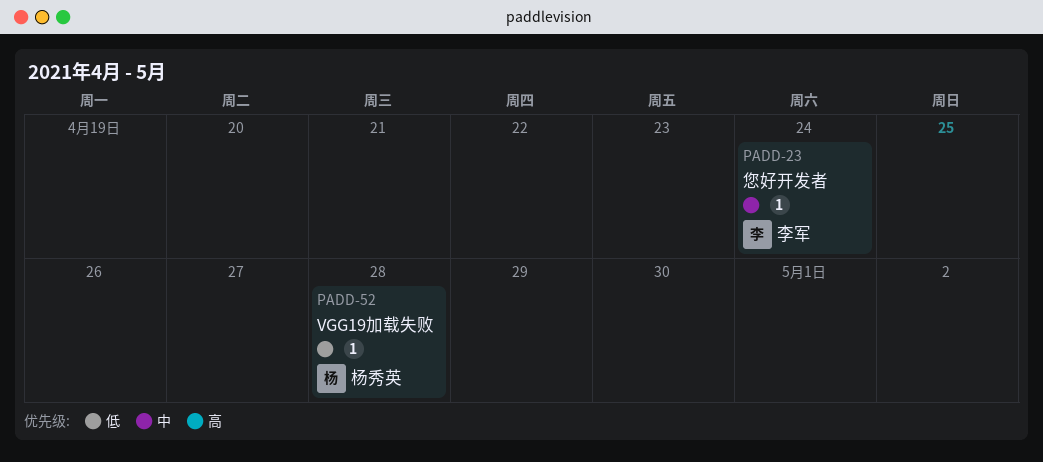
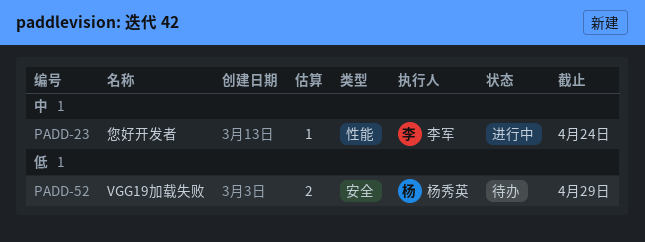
PADD-52, estimate: 1 -> 2
PADD-52, due: Apr 28 -> Apr 29

